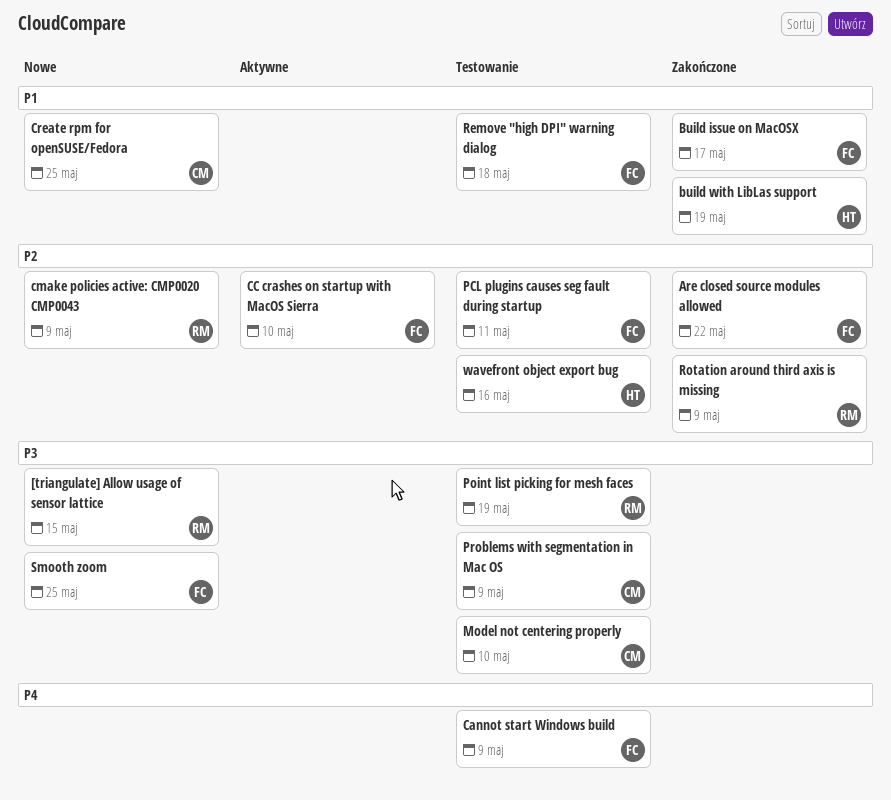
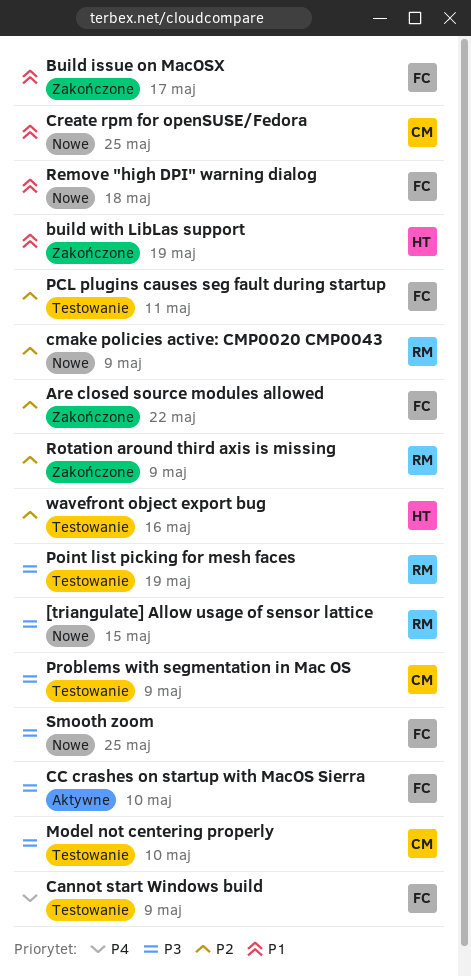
CC crashes on startup with MacOS Sierra, priority: P2 -> P3
Remove "high DPI" warning dialog, status: Testowanie -> Nowe

